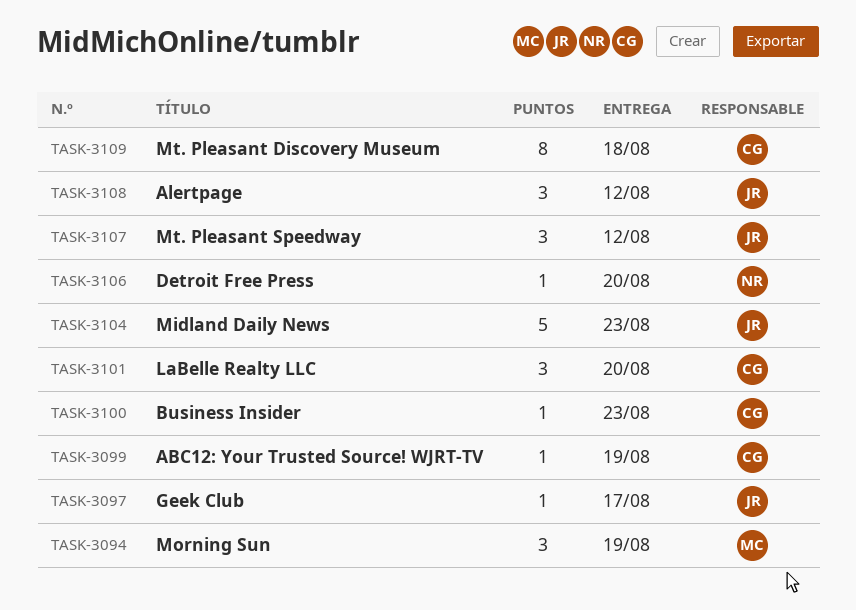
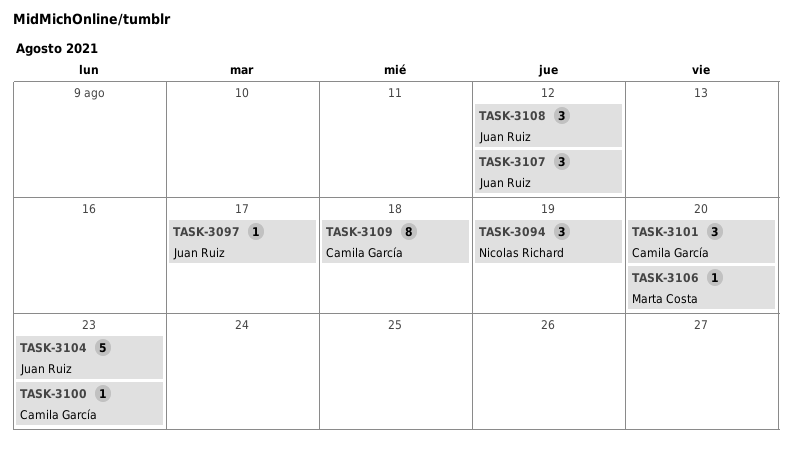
TASK-3094, owner: Marta Costa -> Nicolas Richard
TASK-3099: present -> none
TASK-3106, owner: Nicolas Richard -> Marta Costa

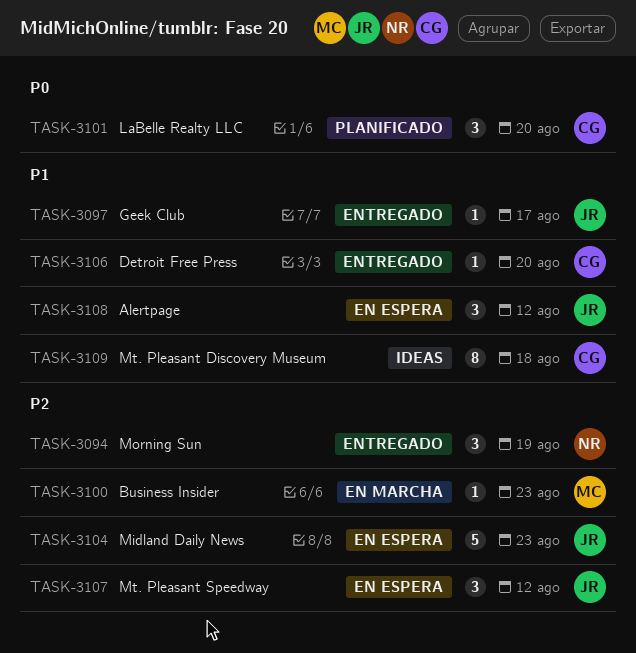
TASK-3100, owner: Camila García -> Marta Costa
TASK-3106, owner: Marta Costa -> Camila García

